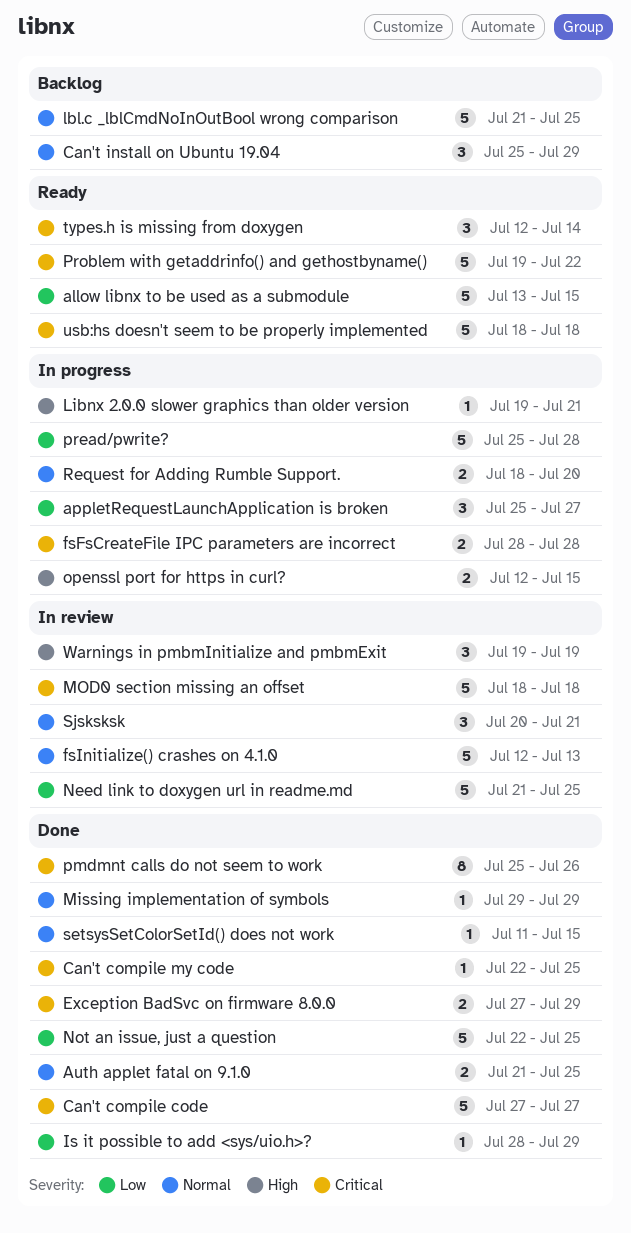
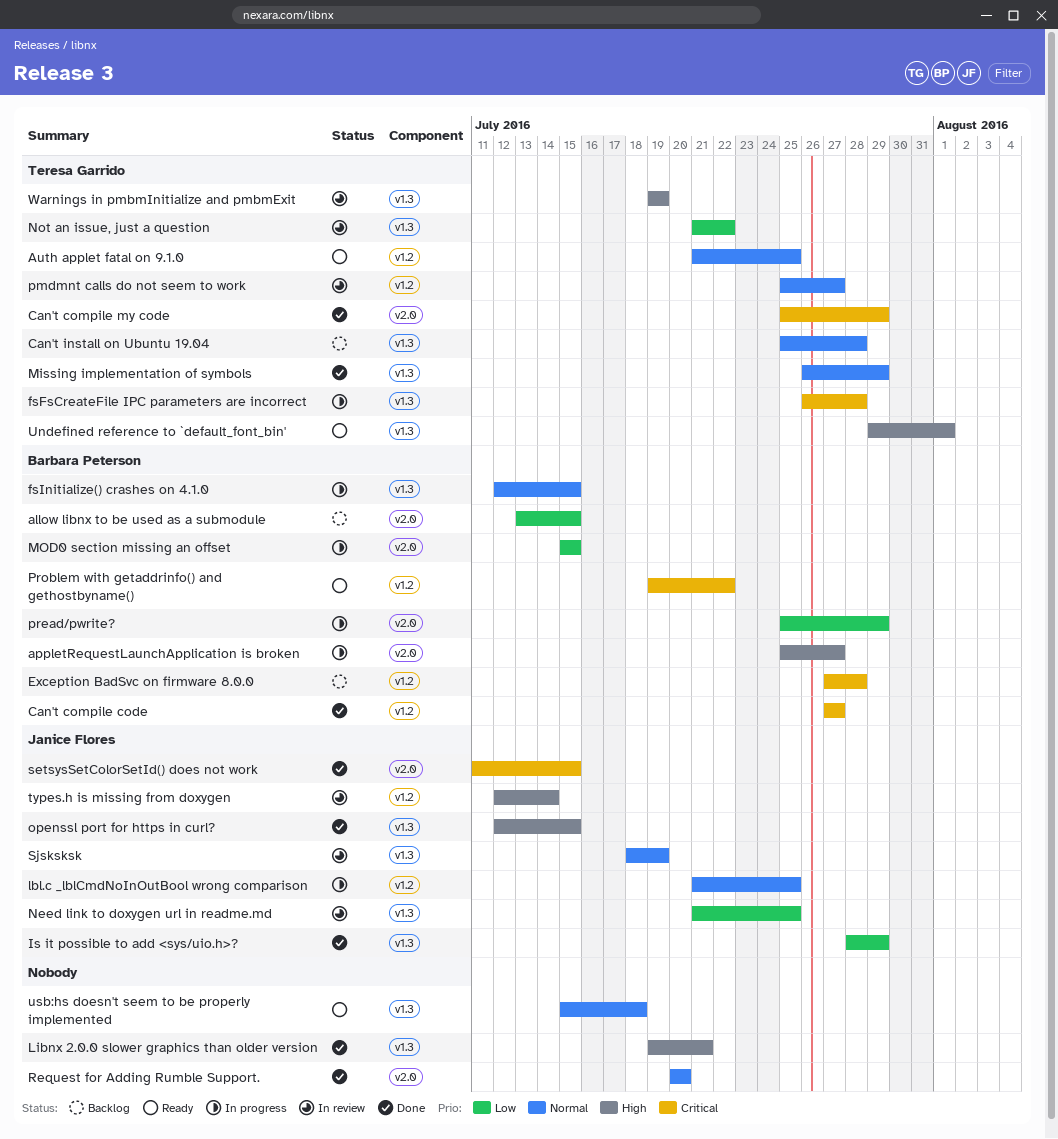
allow libnx to be used as a submodule, status: Ready -> Backlog
appletRequestLaunchApplication is broken, priority: Low -> High
Auth applet fatal on 9.1.0, status: Done -> Ready
Can't compile my code, start: Jul 22 -> Jul 25
Can't compile my code, due: Jul 25 -> Jul 29
Can't install on Ubuntu 19.04, due: Jul 29 -> Jul 28
Exception BadSvc on firmware 8.0.0, status: Done -> Backlog
Exception BadSvc on firmware 8.0.0, due: Jul 29 -> Jul 28
fsFsCreateFile IPC parameters are incorrect, start: Jul 28 -> Jul 26
fsInitialize() crashes on 4.1.0, status: In review -> In progress
fsInitialize() crashes on 4.1.0, due: Jul 13 -> Jul 15
lbl.c _lblCmdNoInOutBool wrong comparison, status: Backlog -> In progress
Libnx 2.0.0 slower graphics than older version, status: In progress -> Done
Missing implementation of symbols, start: Jul 29 -> Jul 26
MOD0 section missing an offset, status: In review -> In progress
MOD0 section missing an offset, priority: Critical -> Low
MOD0 section missing an offset, start: Jul 18 -> Jul 15
MOD0 section missing an offset, due: Jul 18 -> Jul 15
Not an issue, just a question, status: Done -> In review
Not an issue, just a question, start: Jul 22 -> Jul 21
Not an issue, just a question, due: Jul 25 -> Jul 22
openssl port for https in curl?, status: In progress -> Done
pmdmnt calls do not seem to work, status: Done -> In review
pmdmnt calls do not seem to work, priority: Critical -> Normal
pmdmnt calls do not seem to work, due: Jul 26 -> Jul 27
pread/pwrite?, due: Jul 28 -> Jul 29
Request for Adding Rumble Support., status: In progress -> Done
Request for Adding Rumble Support., start: Jul 18 -> Jul 20
setsysSetColorSetId() does not work, priority: Normal -> Critical
Sjsksksk, start: Jul 20 -> Jul 18
Sjsksksk, due: Jul 21 -> Jul 19
types.h is missing from doxygen, status: Ready -> In review
types.h is missing from doxygen, priority: Critical -> High
Undefined reference to `default_font_bin': none -> present
usb:hs doesn't seem to be properly implemented, priority: Critical -> Normal
usb:hs doesn't seem to be properly implemented, start: Jul 18 -> Jul 15

